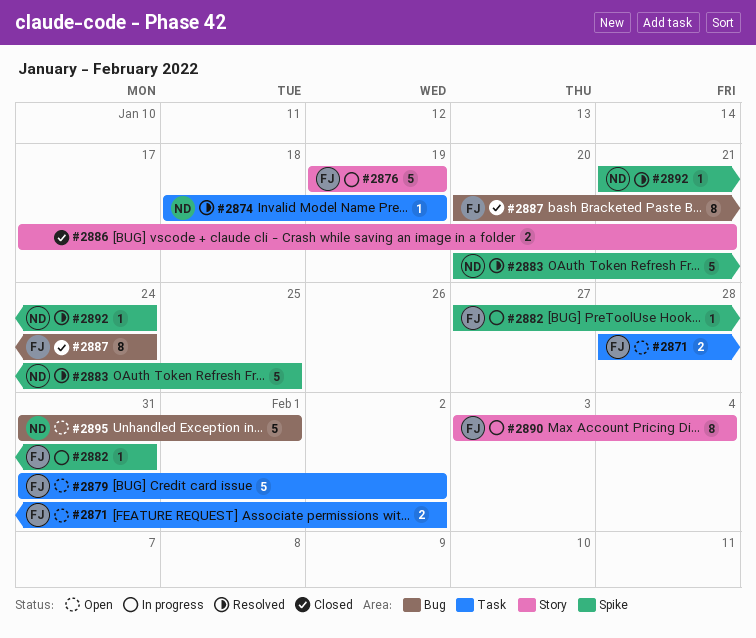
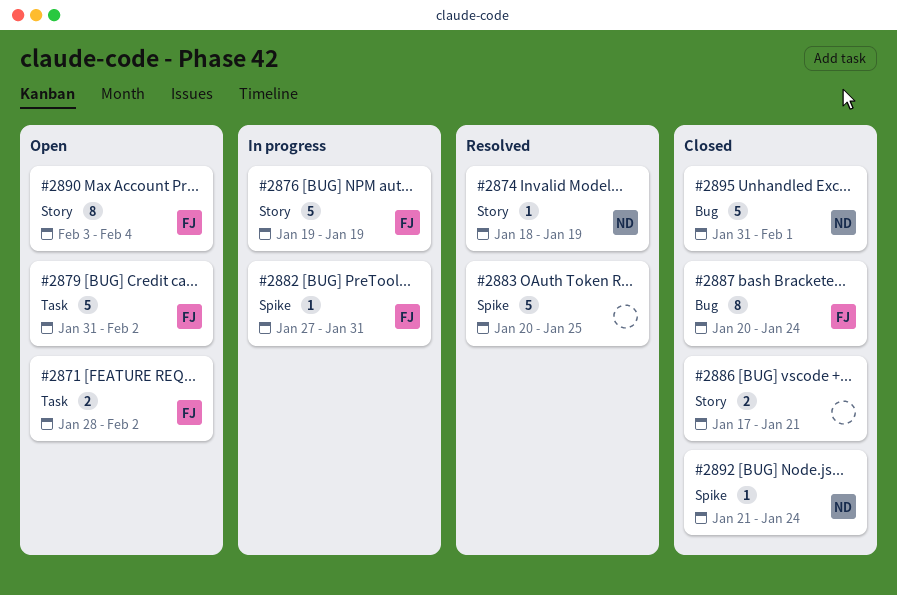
#2874, label: Task -> Story
#2883, owner: ND -> none
#2890, status: In progress -> Open
#2892, status: Resolved -> Closed
#2895, status: Open -> Closed

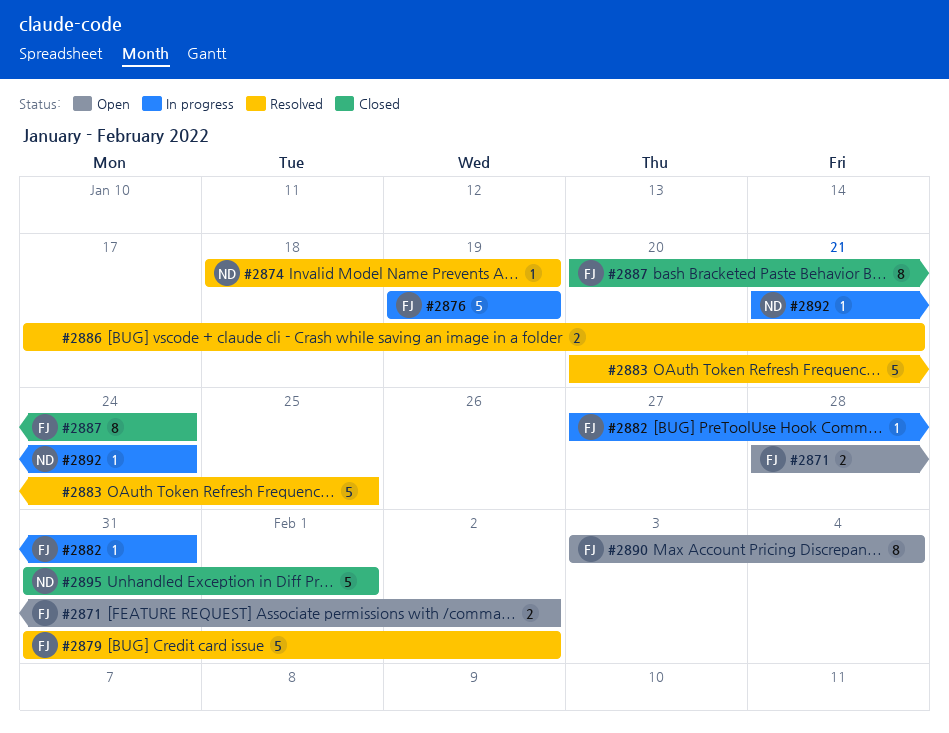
#2879, status: Open -> Resolved
#2886, status: Closed -> Resolved
#2892, status: Closed -> In progress

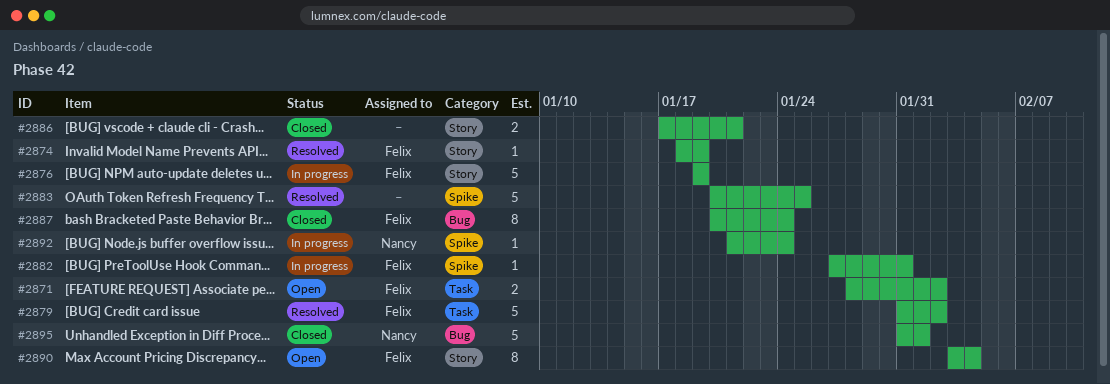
#2874, owner: Nancy -> Felix
#2886, status: Resolved -> Closed

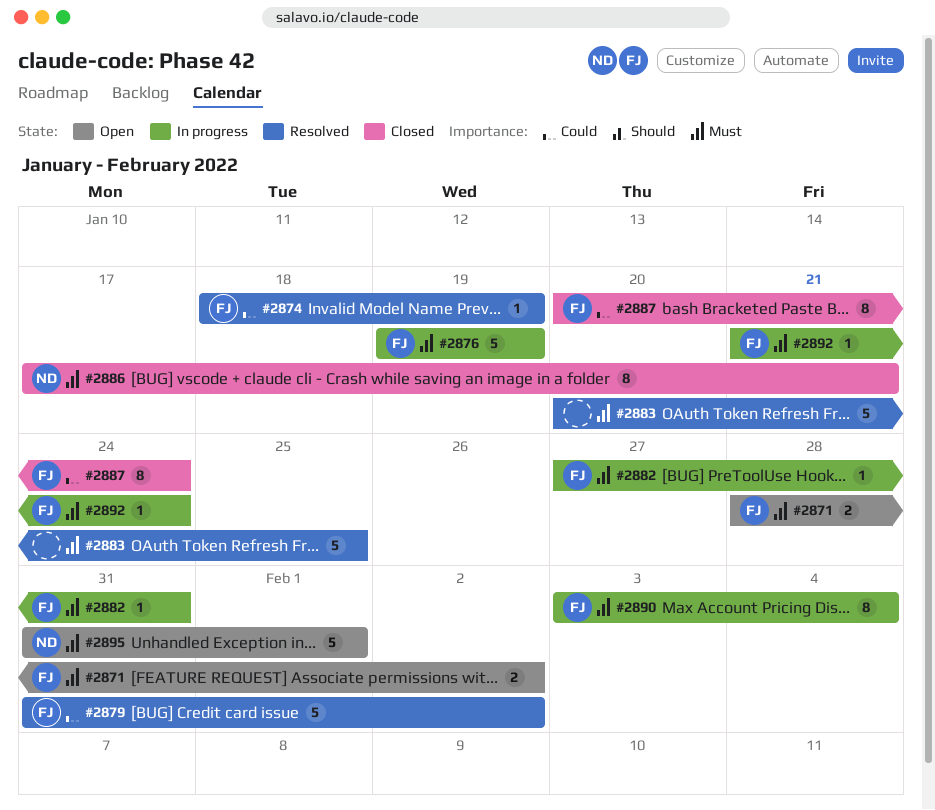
#2886, owner: none -> Nancy
#2886, estimate: 2 -> 8
#2890, status: Open -> In progress
#2892, owner: Nancy -> Felix
#2895, status: Closed -> Open

